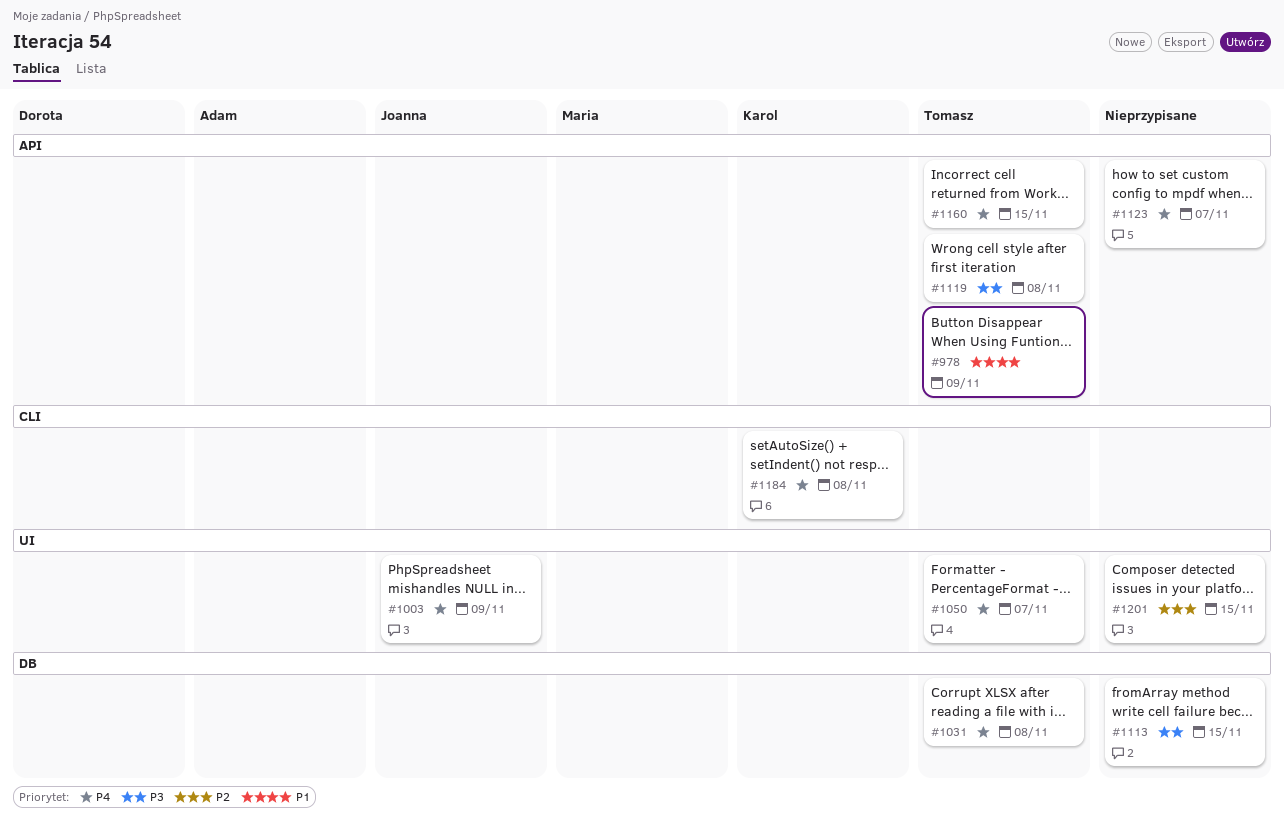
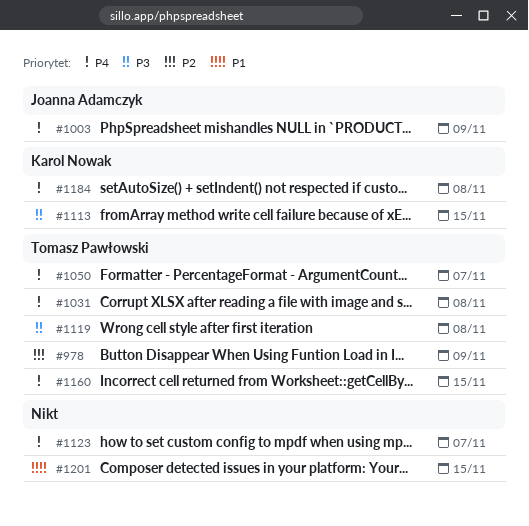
#978, priority: P1 -> P2
#1113, owner: none -> Karol Nowak
#1201, priority: P2 -> P1

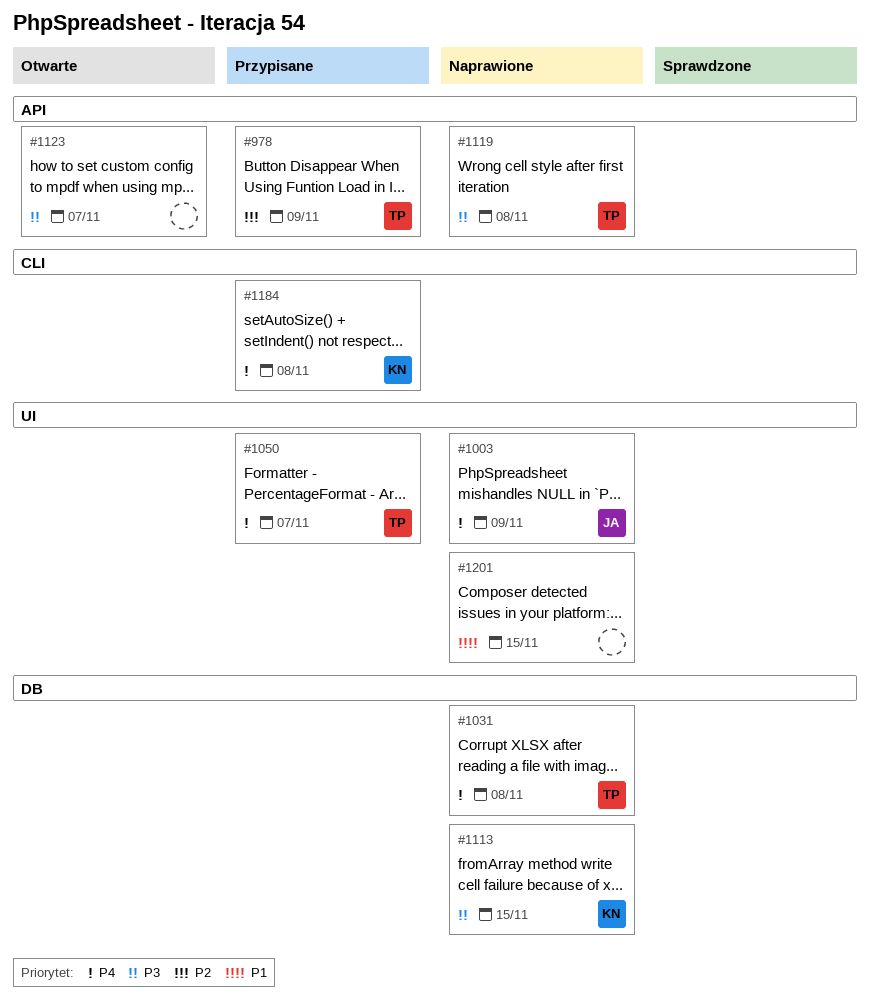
#1123, priority: P4 -> P3
#1160: present -> none

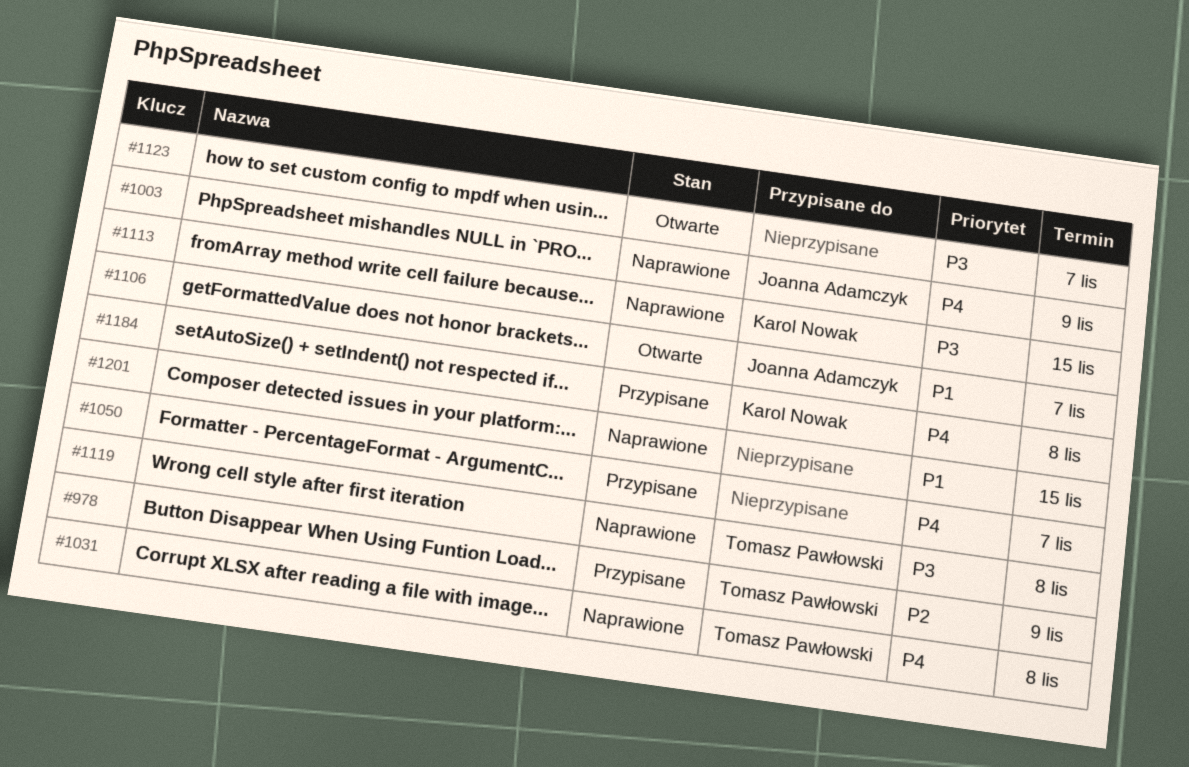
#1050, owner: Tomasz Pawłowski -> none
#1106: none -> present

